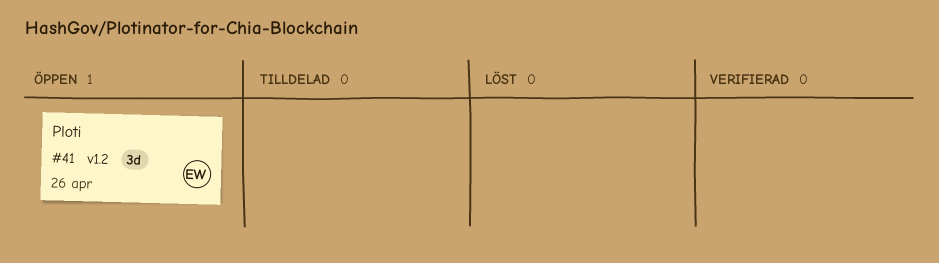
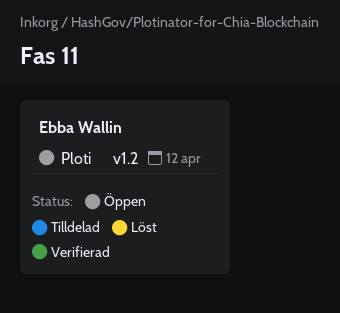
Ploti, due: Apr 26 -> Apr 12

